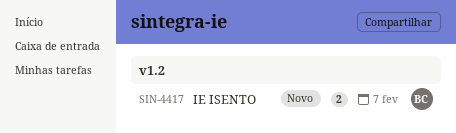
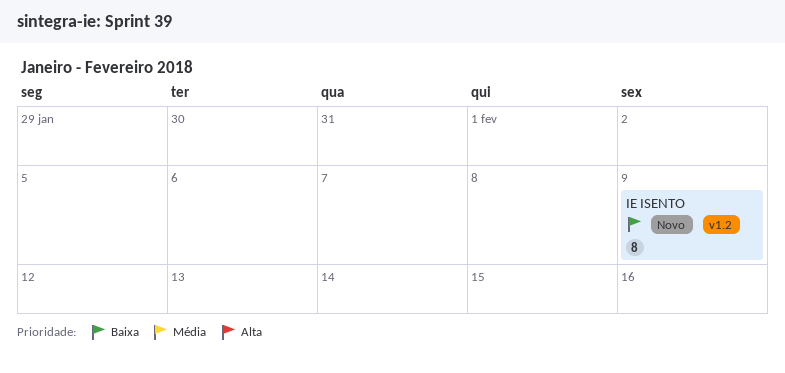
IE ISENTO, estimate: 2 -> 8
IE ISENTO, due: Feb 7 -> Feb 9

